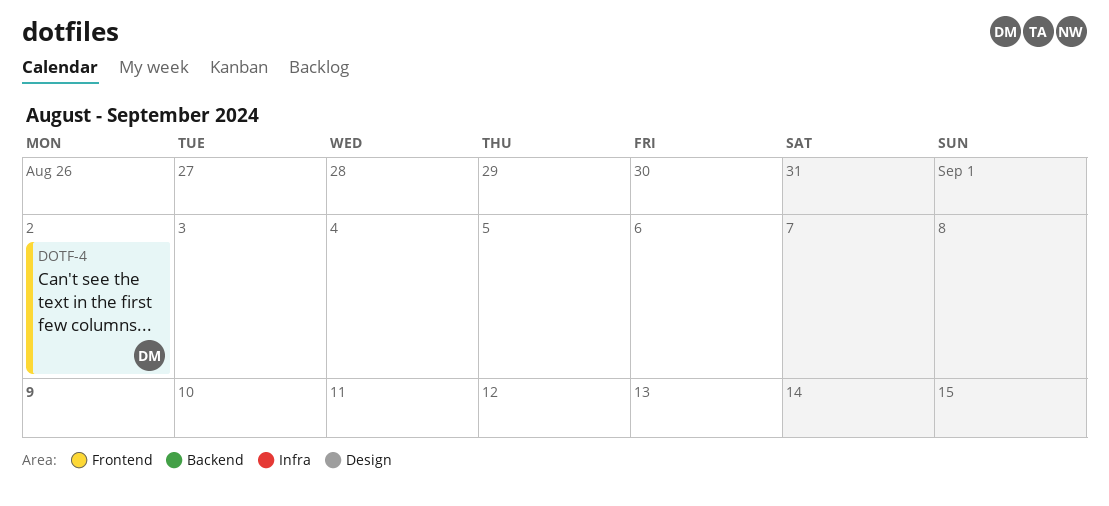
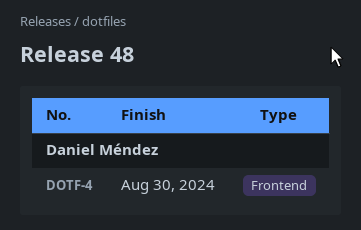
DOTF-4, due: Sep 2 -> Aug 30

